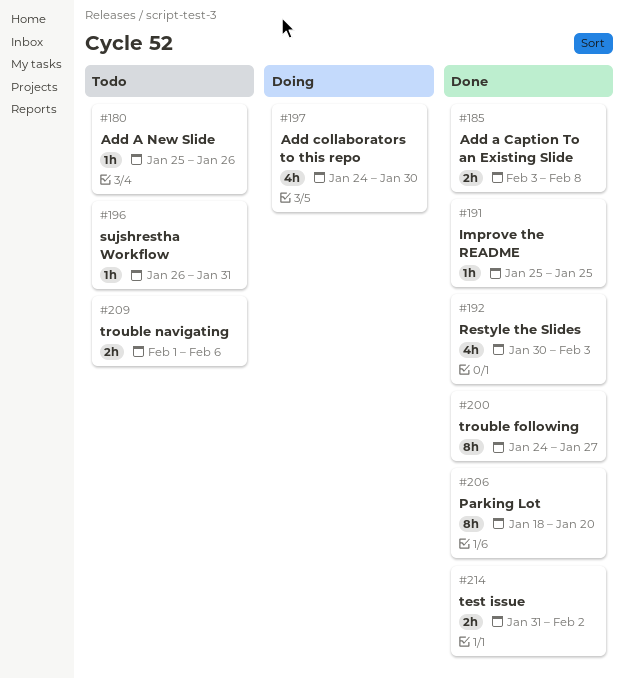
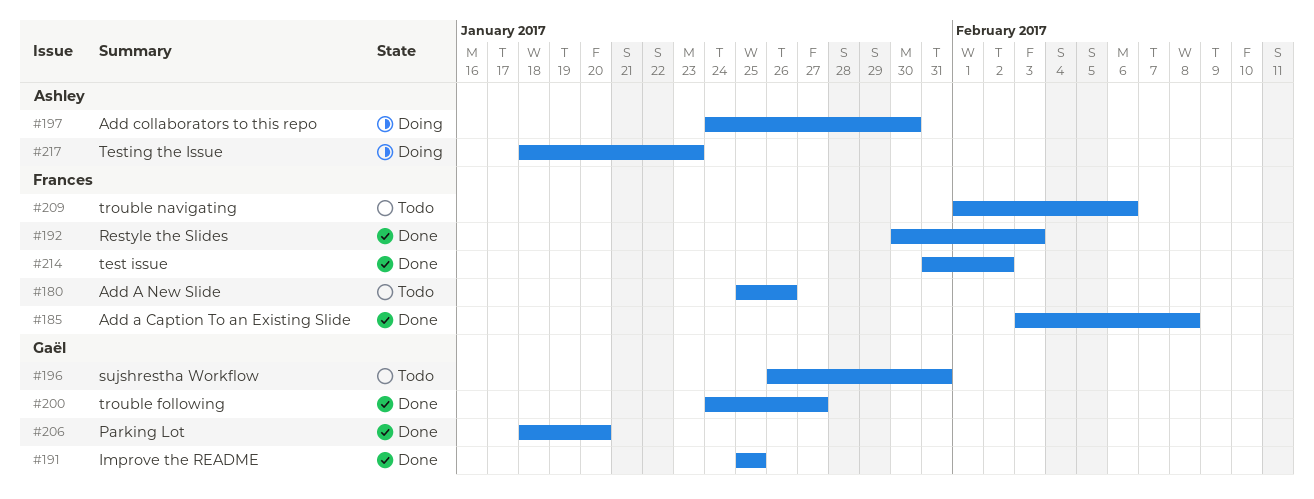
#217: none -> present

